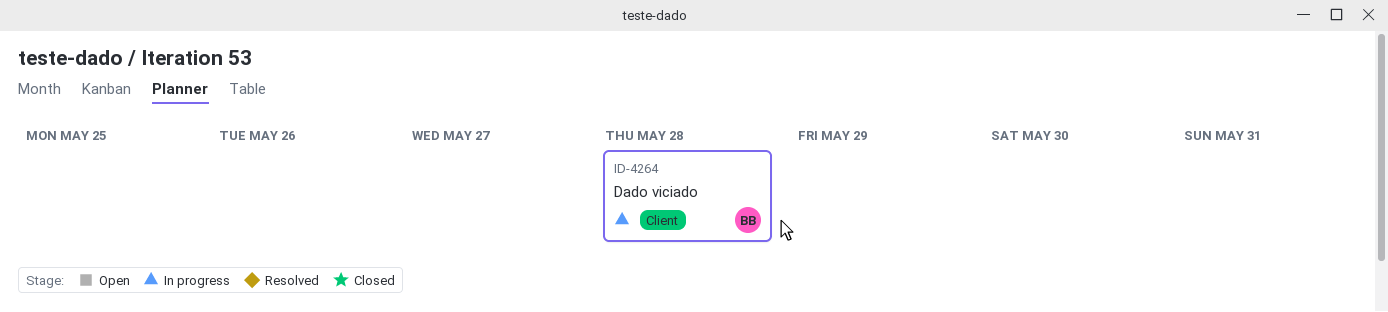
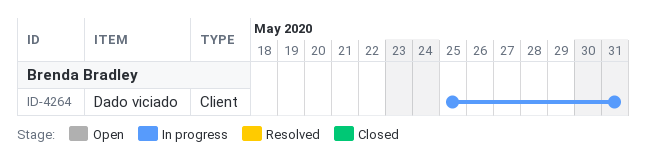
ID-4264, due: May 28 -> May 31

